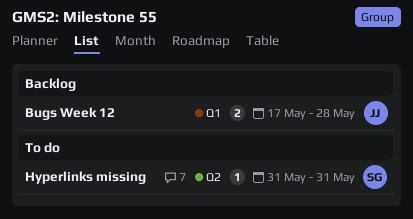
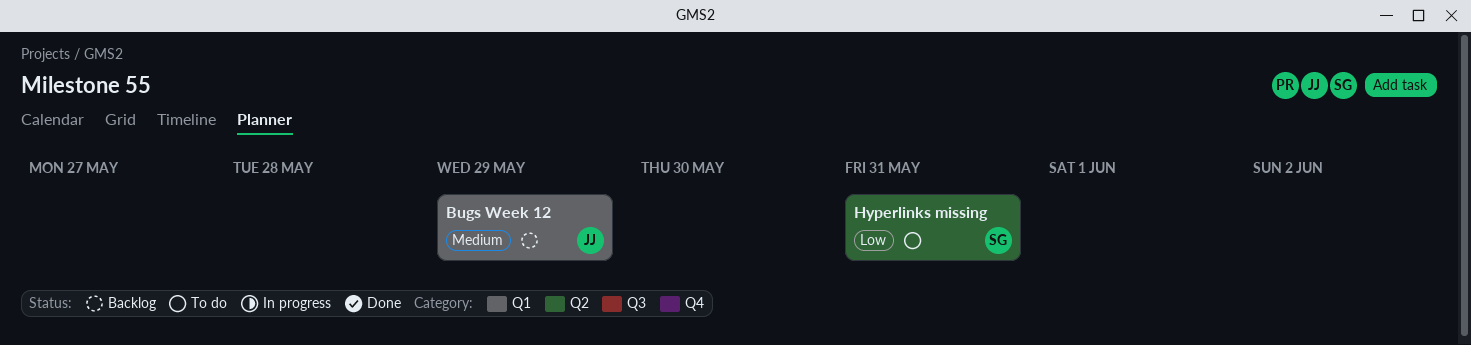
Bugs Week 12, due: May 28 -> May 29

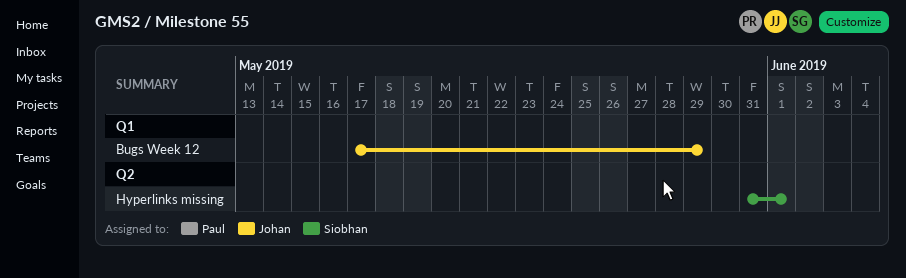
Hyperlinks missing, due: May 31 -> Jun 1

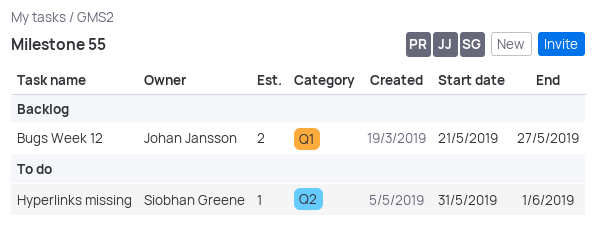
Bugs Week 12, start: May 17 -> May 21
Bugs Week 12, due: May 29 -> May 27

